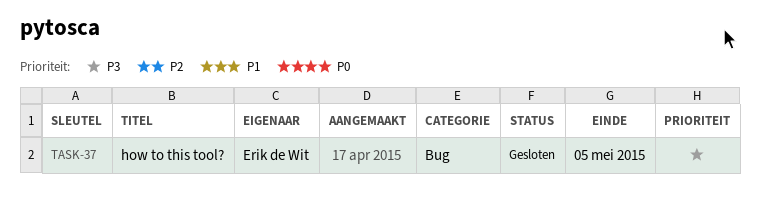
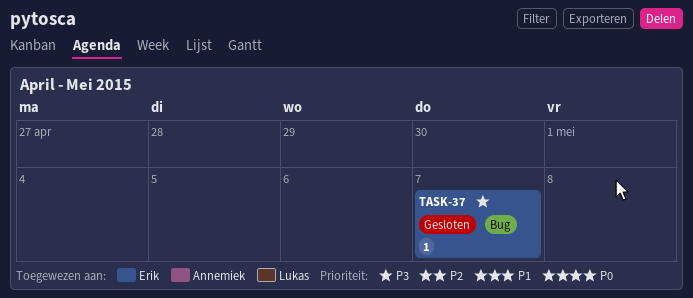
TASK-37, due: May 5 -> May 7

